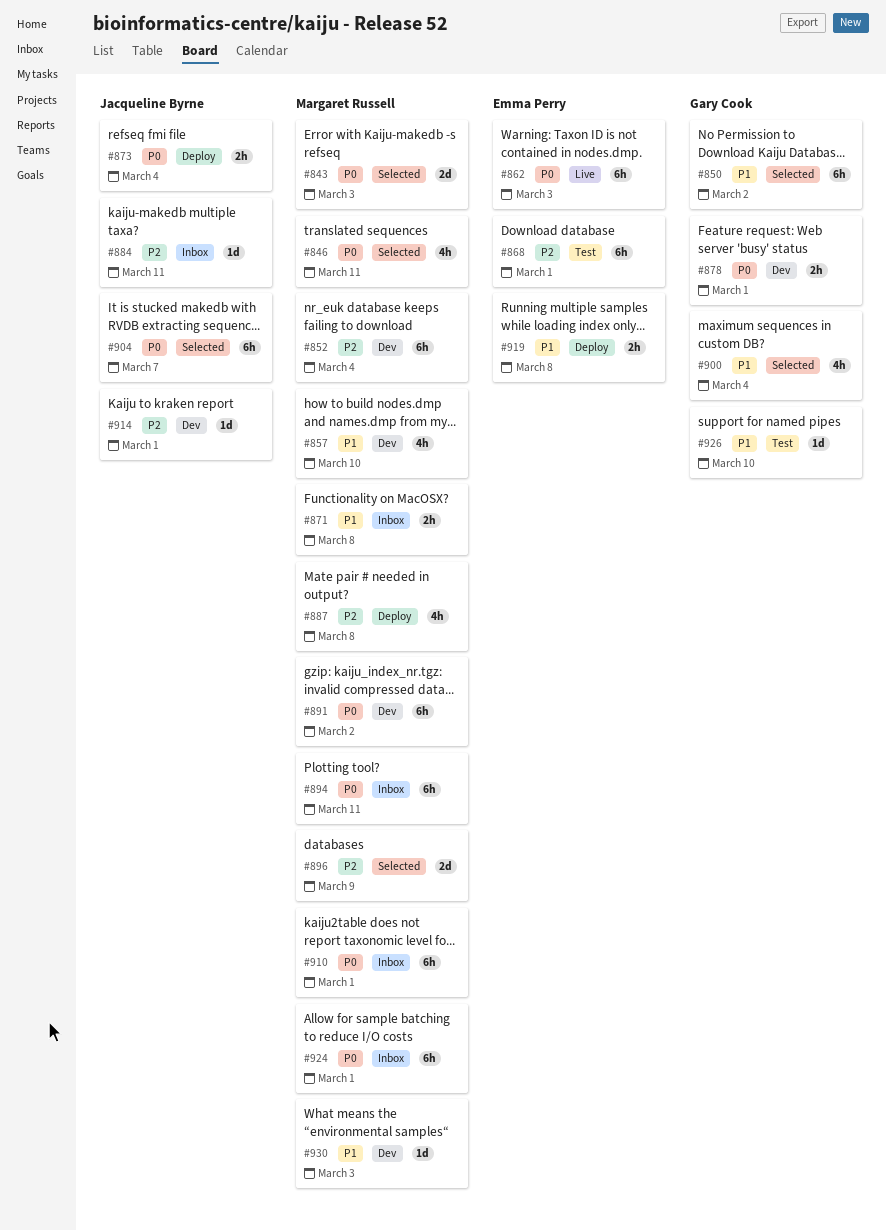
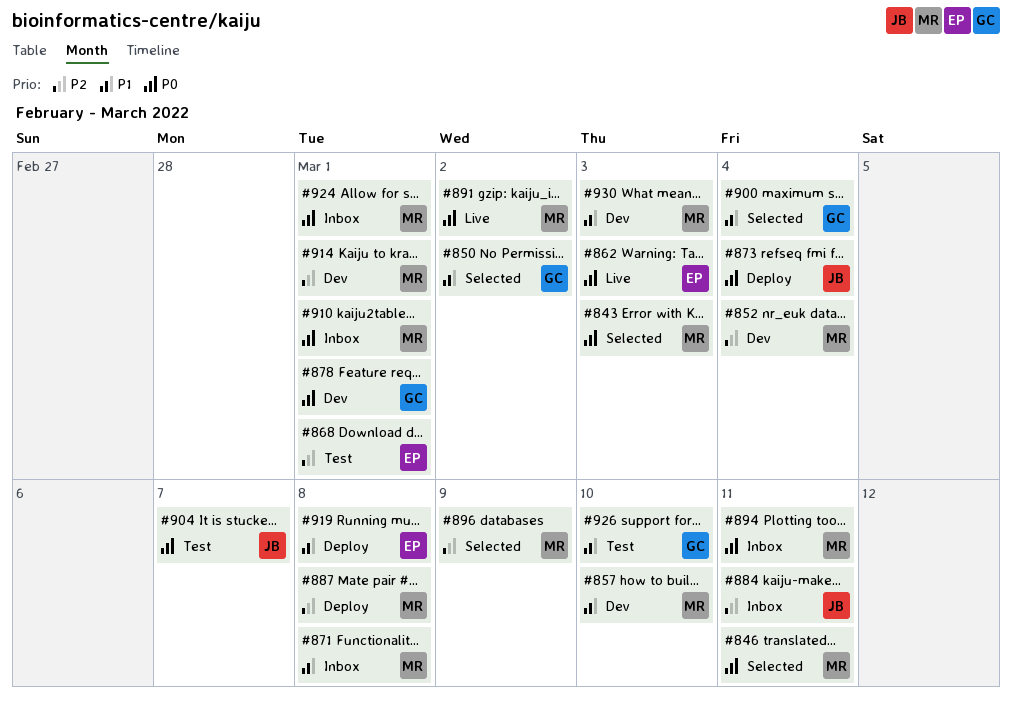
#891, status: Dev -> Live
#904, status: Selected -> Test
#914, owner: Jacqueline Byrne -> Margaret Russell

